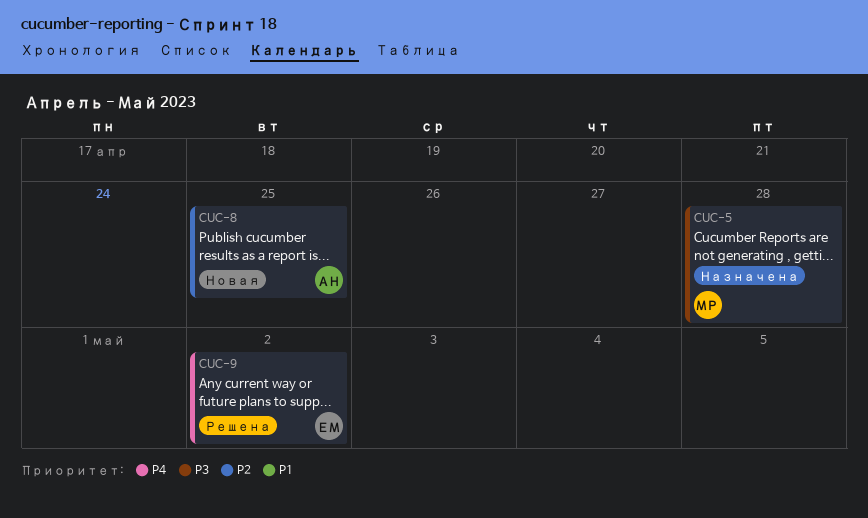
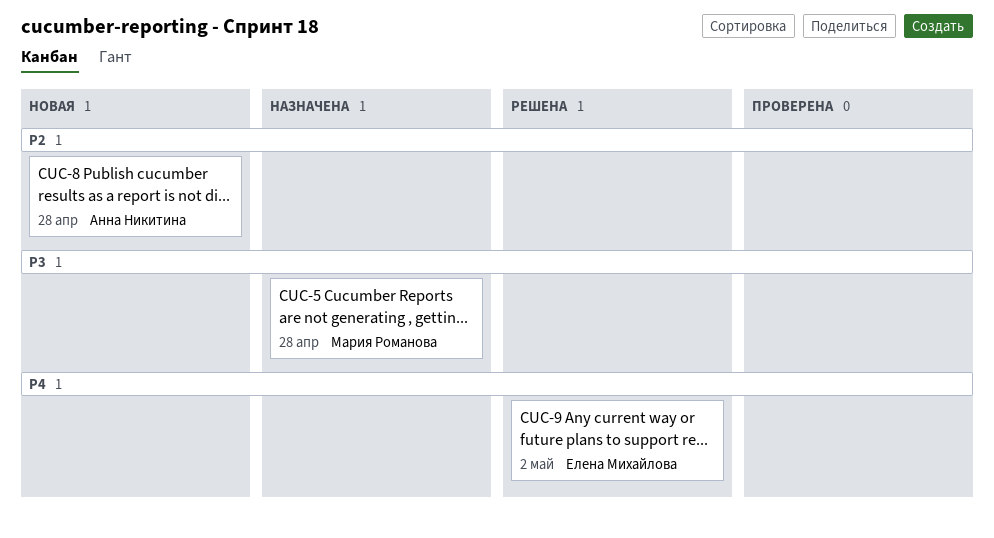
CUC-8, due: Apr 25 -> Apr 28

